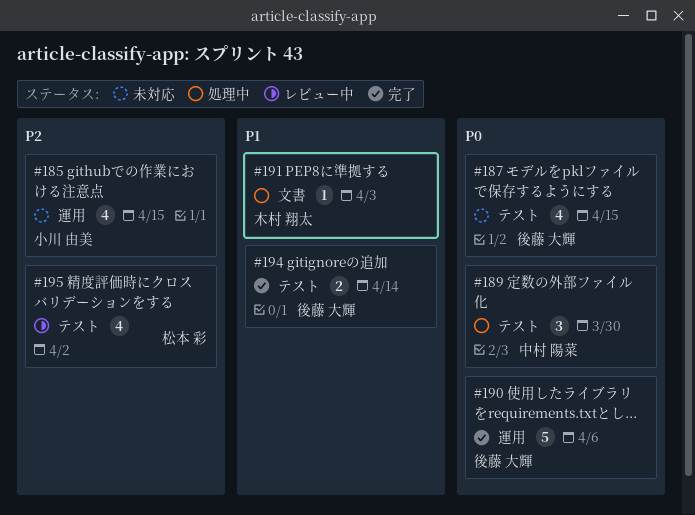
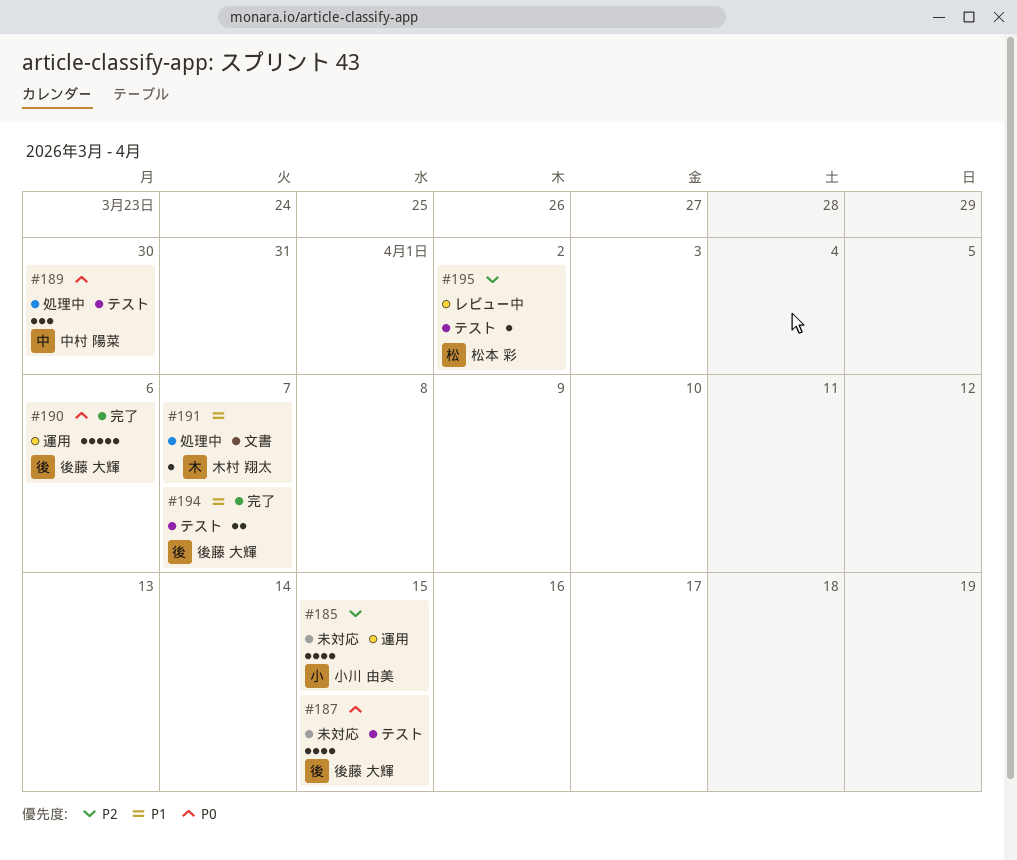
#191, due: Apr 3 -> Apr 7
#194, due: Apr 14 -> Apr 7
#195, estimate: 4 -> 1

